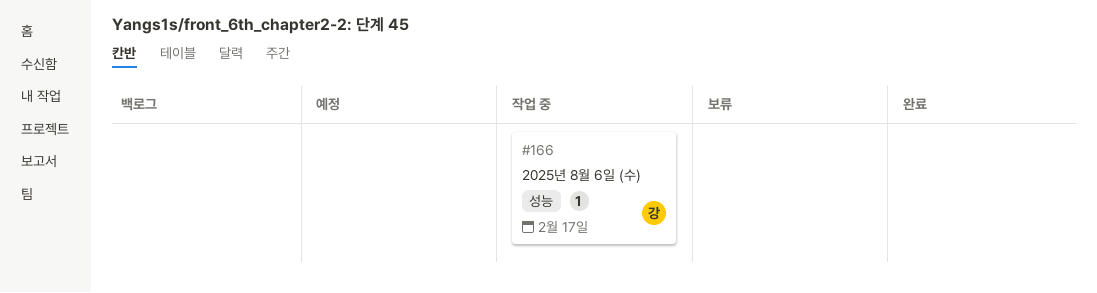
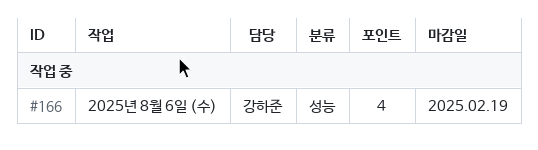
#166, estimate: 1 -> 4
#166, due: Feb 17 -> Feb 19

